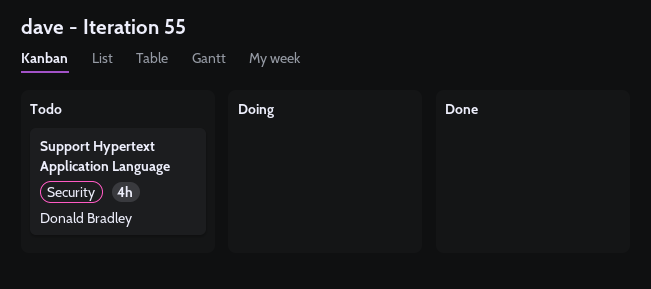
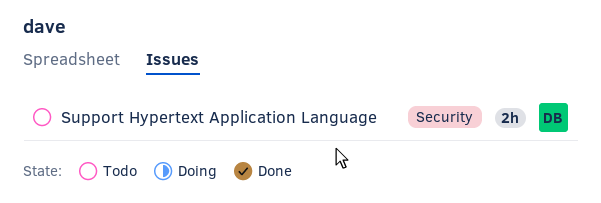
Support Hypertext Application Language, estimate: 4h -> 2h

